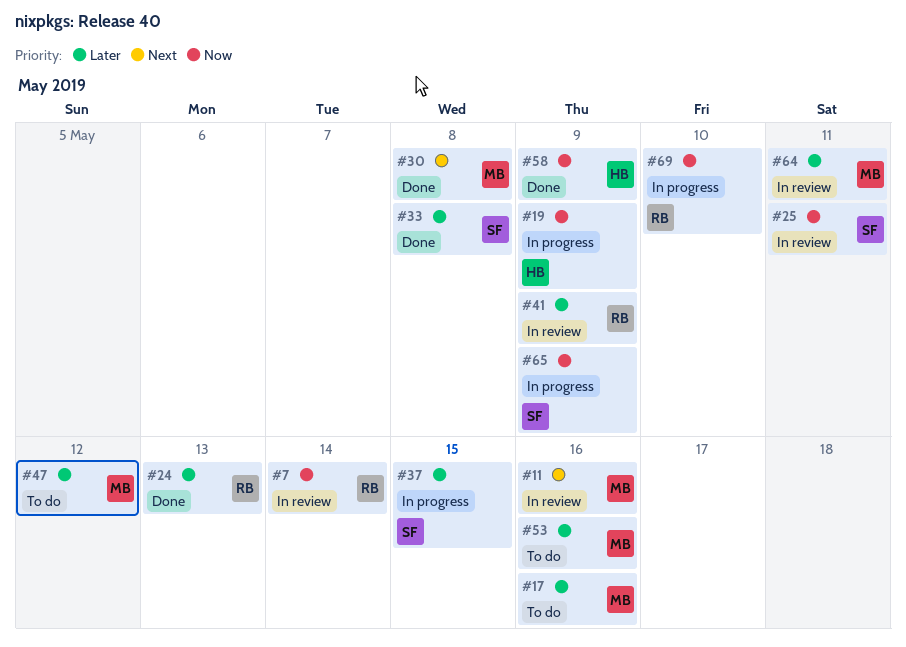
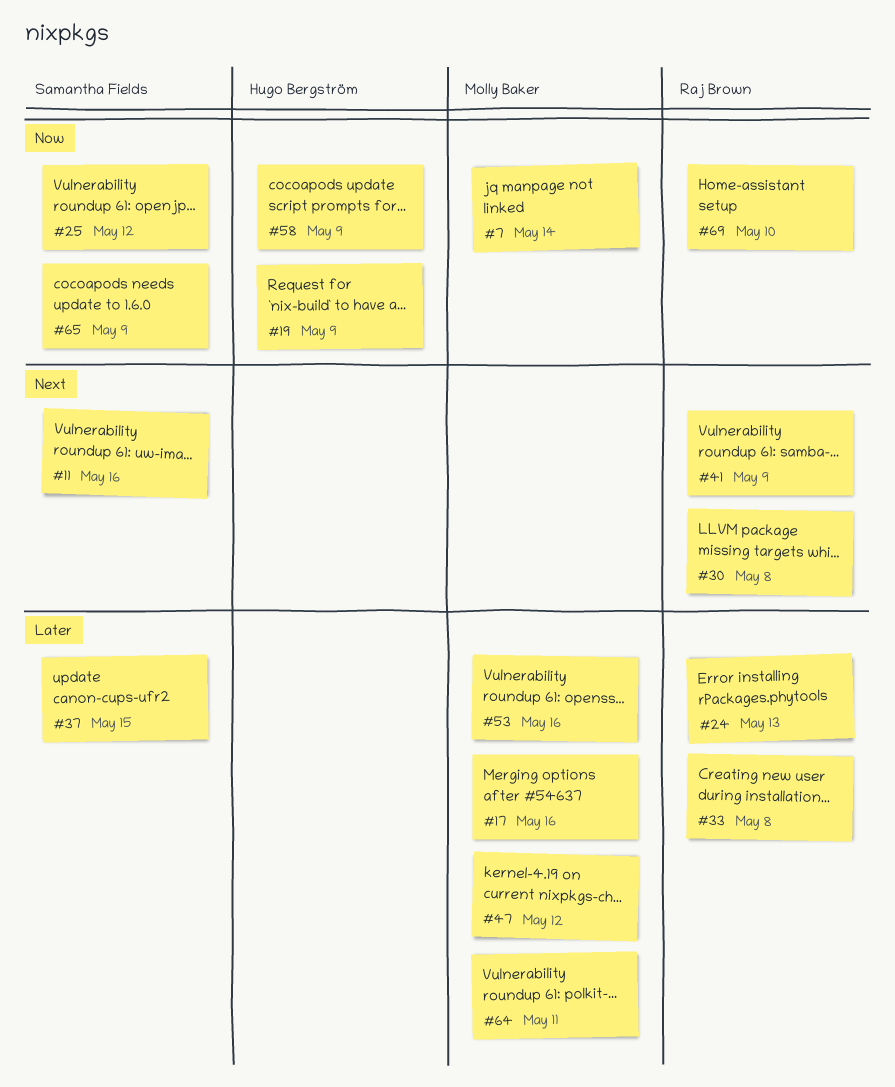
#7, owner: Raj Brown -> Molly Baker
#11, owner: Molly Baker -> Samantha Fields
#25, due: May 11 -> May 12
#30, owner: Molly Baker -> Raj Brown
#33, owner: Samantha Fields -> Raj Brown
#41, priority: Later -> Next

